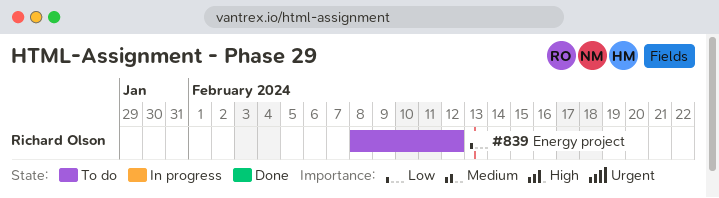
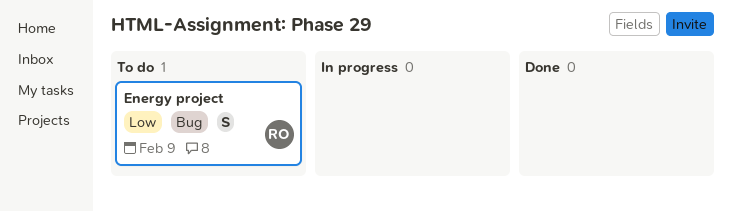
Energy project, due: Feb 12 -> Feb 9

